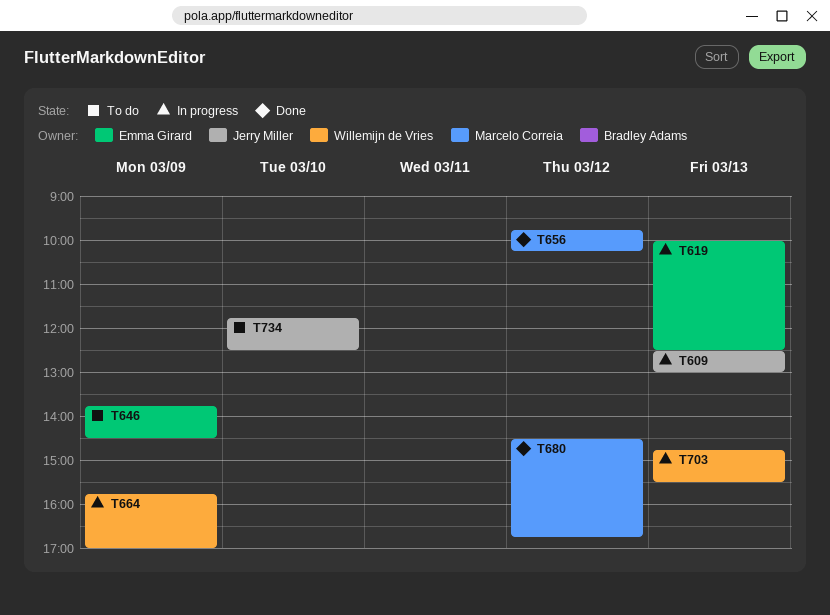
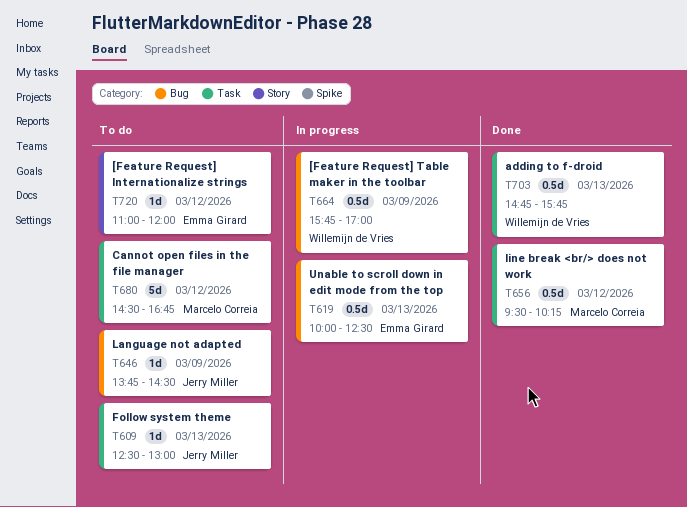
T609, status: In progress -> To do
T646, owner: Emma Girard -> Jerry Miller
T656, begins: 09:45 -> 09:30
T680, status: Done -> To do
T703, status: In progress -> Done
T703, ends: 15:30 -> 15:45
T720: none -> present
T734: present -> none

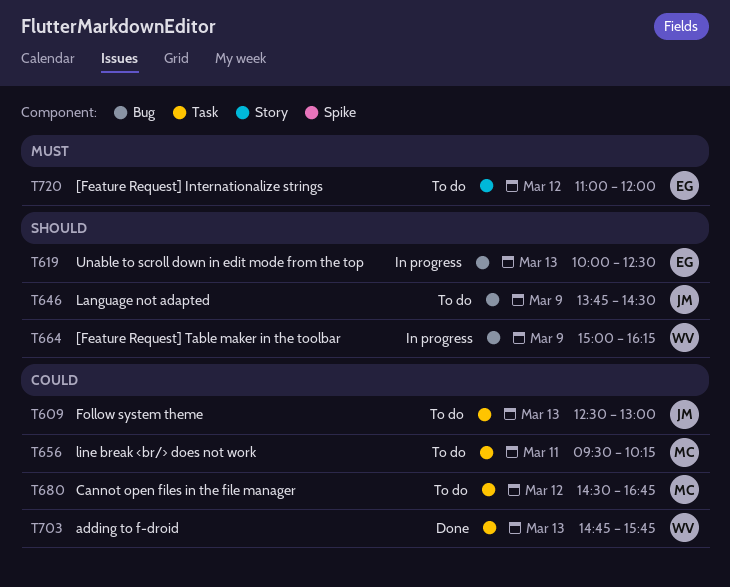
T656, status: Done -> To do
T656, day: Mar 12 -> Mar 11
T664, begins: 15:45 -> 15:00
T664, ends: 17:00 -> 16:15

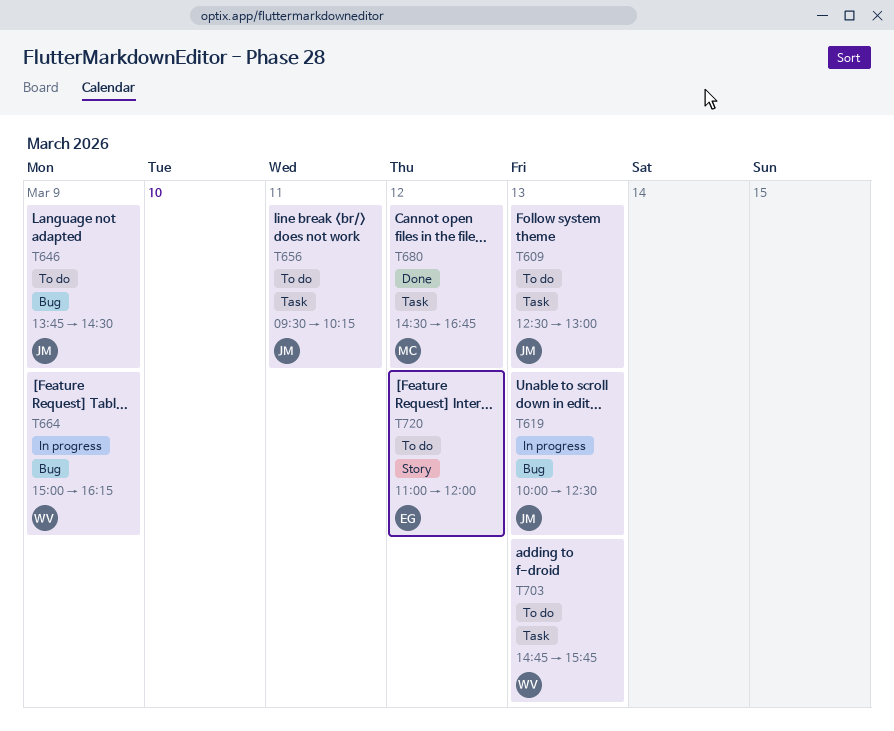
T619, owner: EG -> JM
T656, owner: MC -> JM
T680, status: To do -> Done
T703, status: Done -> To do

